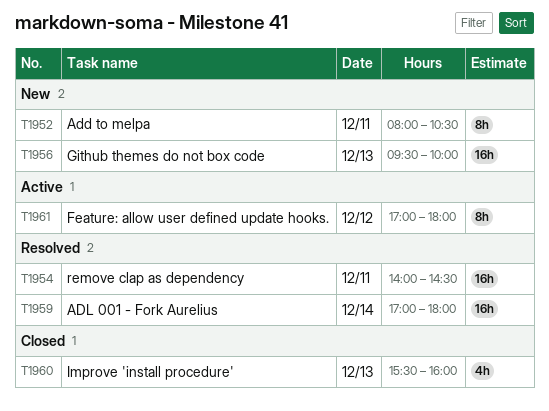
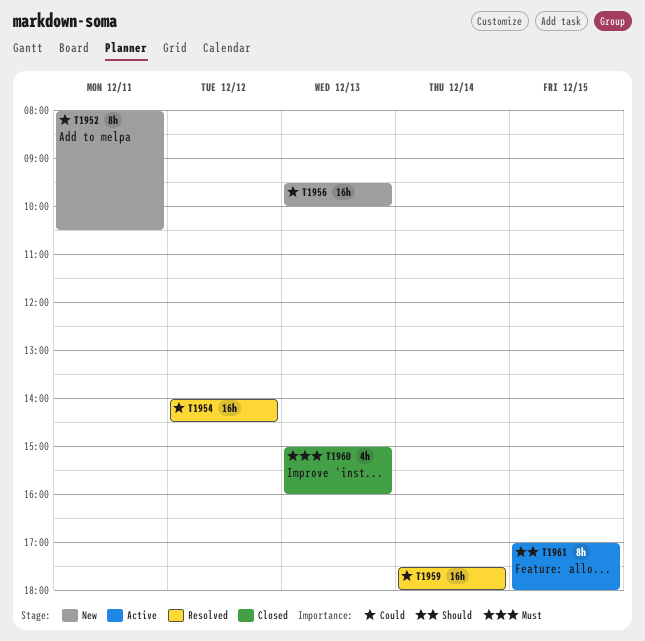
T1954, day: Dec 11 -> Dec 12
T1959, begins: 17:00 -> 17:30
T1960, begins: 15:30 -> 15:00
T1961, day: Dec 12 -> Dec 15

